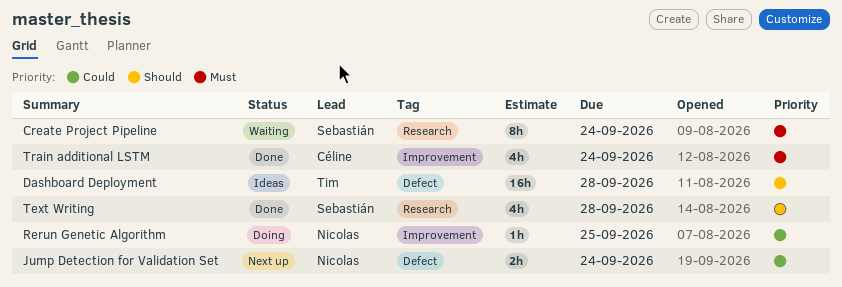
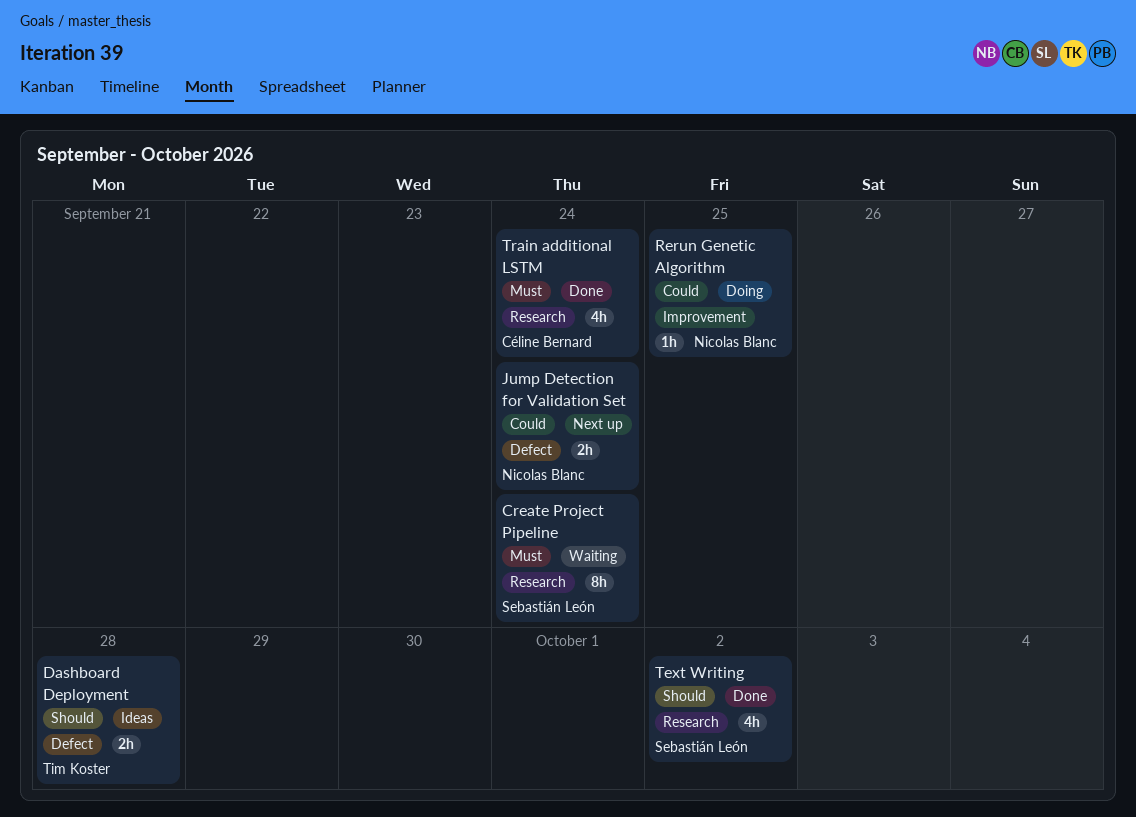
Dashboard Deployment, estimate: 16h -> 2h
Text Writing, due: Sep 28 -> Oct 2
Train additional LSTM, label: Improvement -> Research

